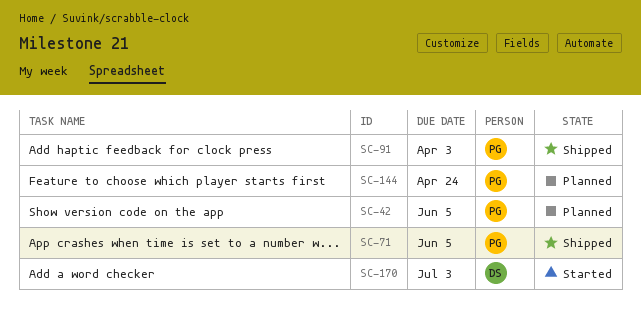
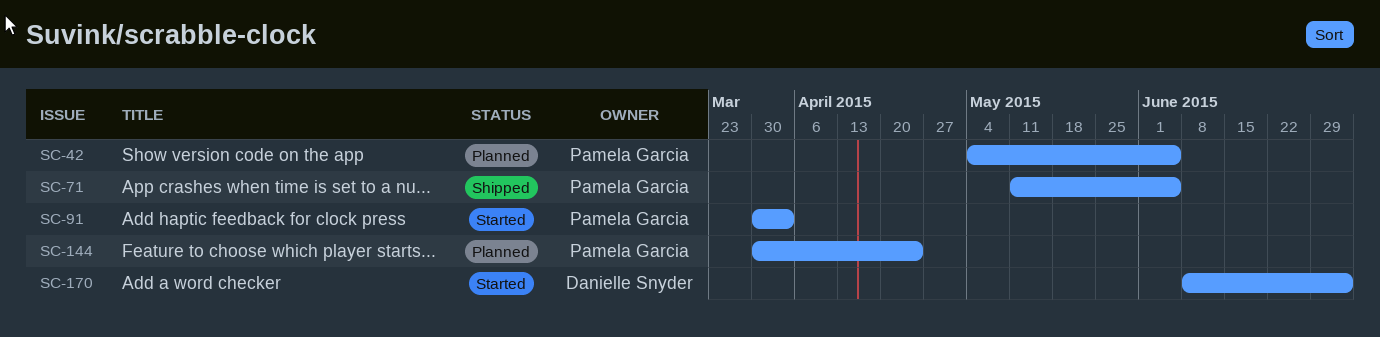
SC-91, status: Shipped -> Started

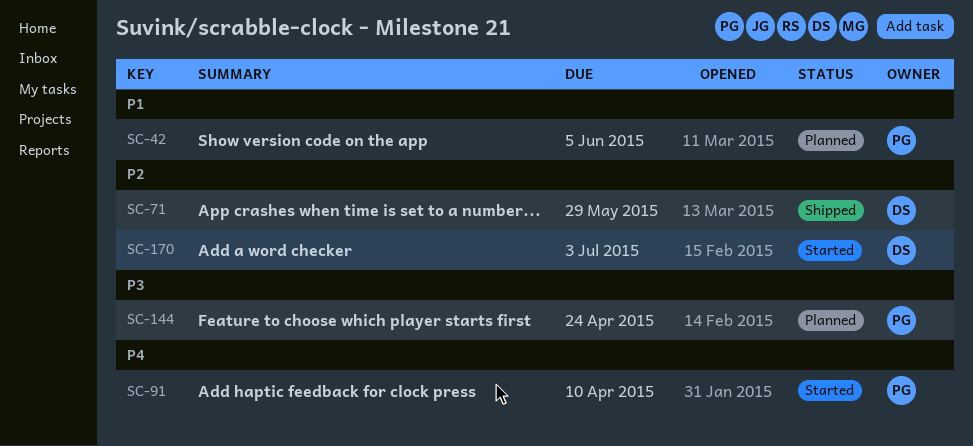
SC-71, owner: Pamela Garcia -> Danielle Snyder
SC-71, due: Jun 5 -> May 29
SC-91, due: Apr 3 -> Apr 10

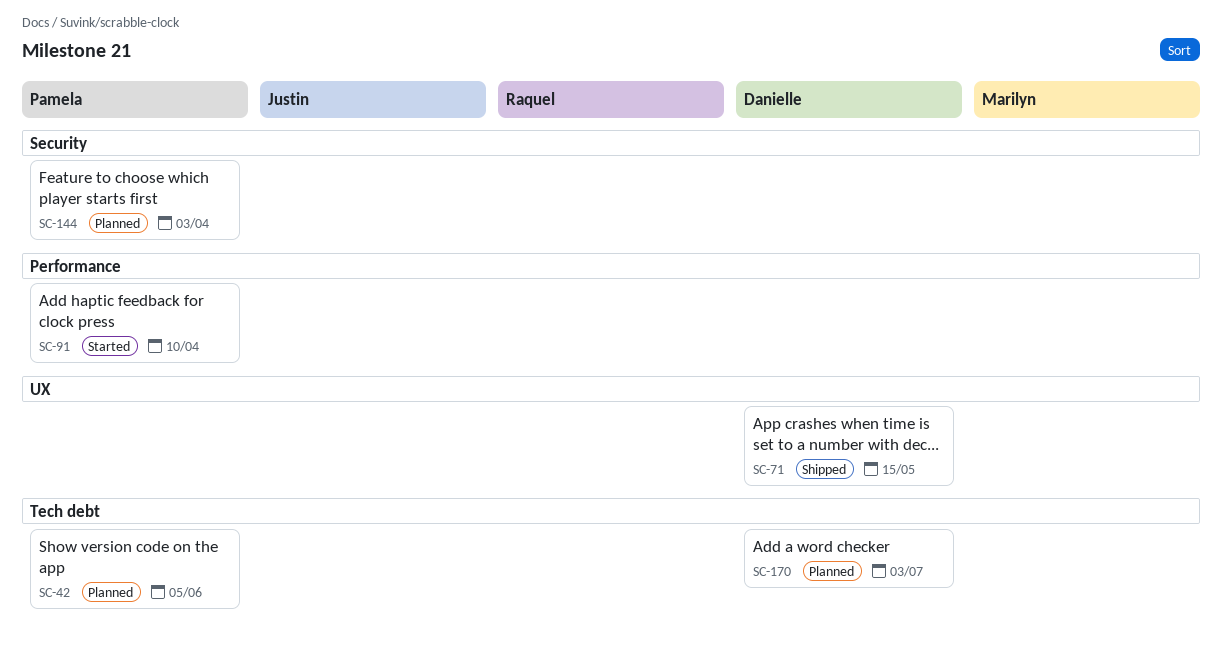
SC-71, due: May 29 -> May 15
SC-144, due: Apr 24 -> Apr 3
SC-170, status: Started -> Planned

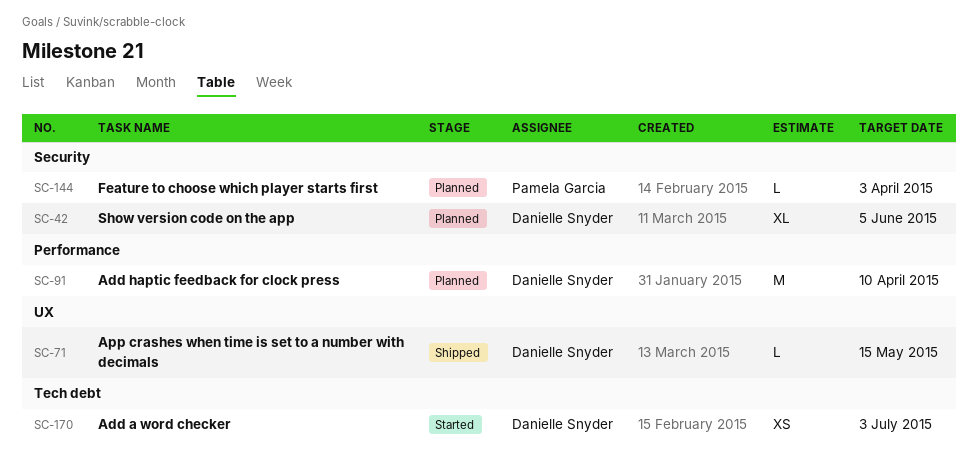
SC-42, owner: Pamela Garcia -> Danielle Snyder
SC-42, label: Tech debt -> Security
SC-91, status: Started -> Planned
SC-91, owner: Pamela Garcia -> Danielle Snyder
SC-170, status: Planned -> Started

